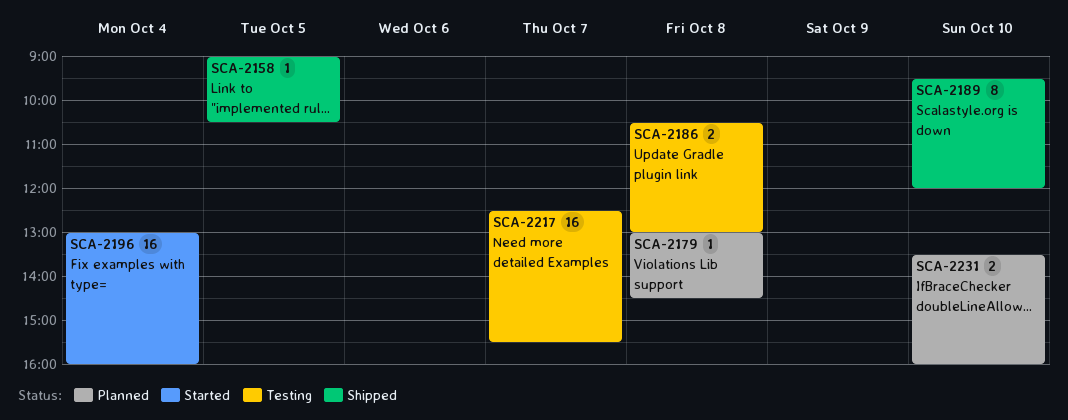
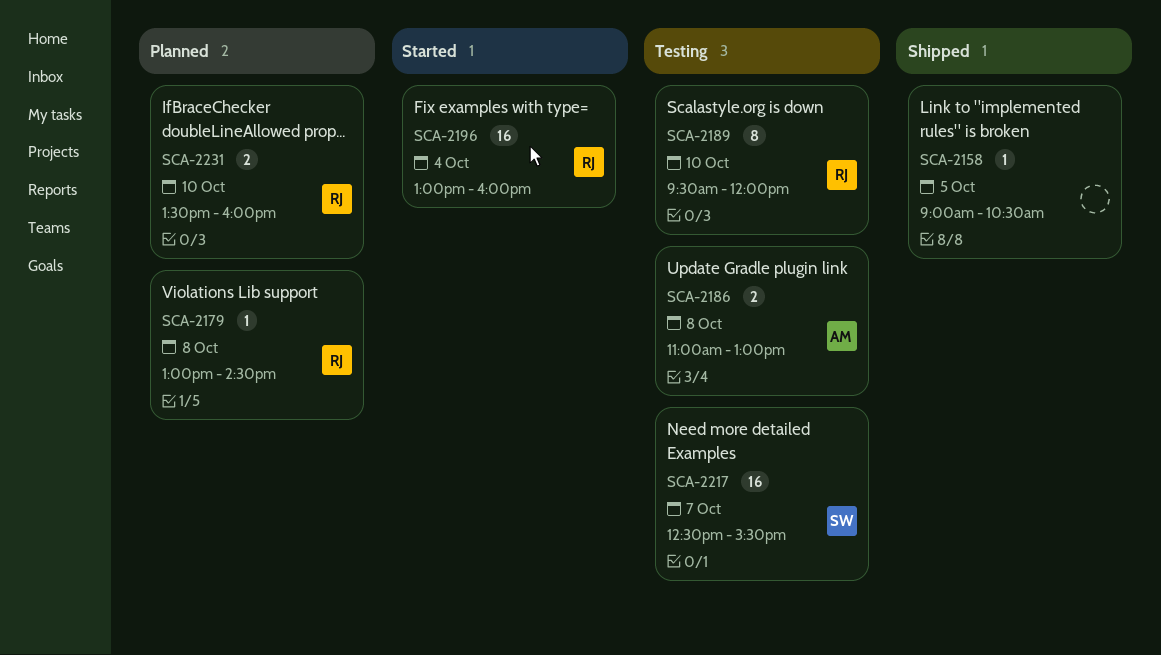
SCA-2186, begins: 10:30 -> 11:00
SCA-2189, status: Shipped -> Testing

